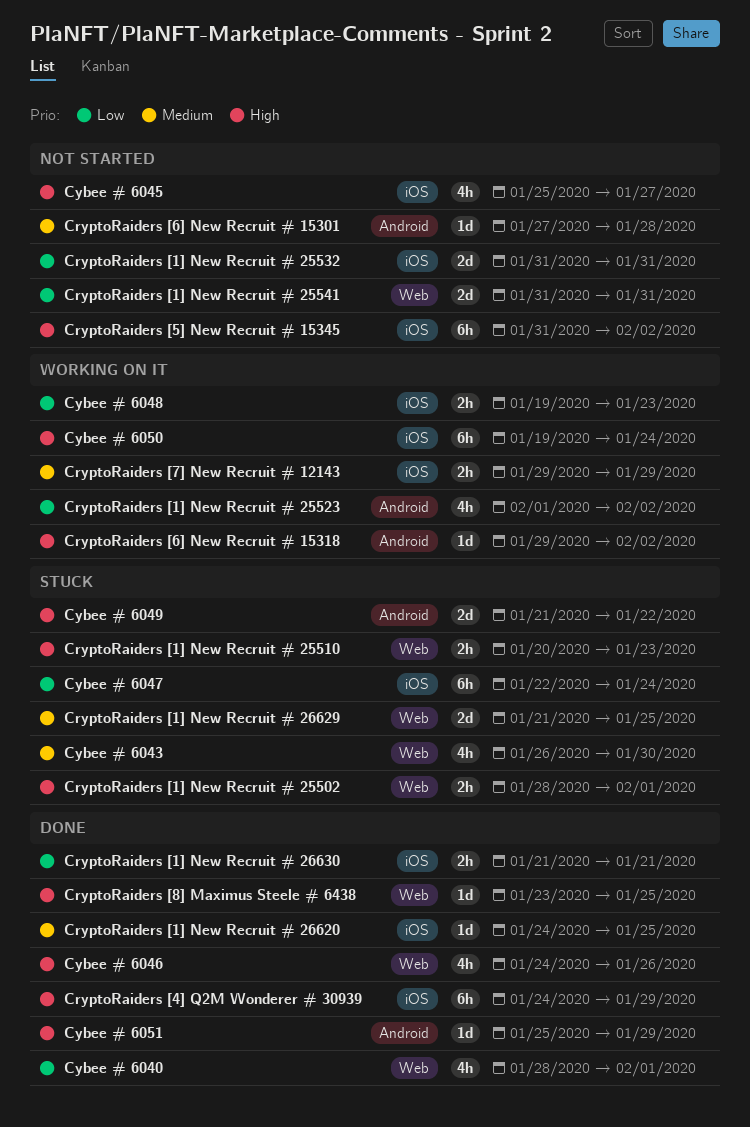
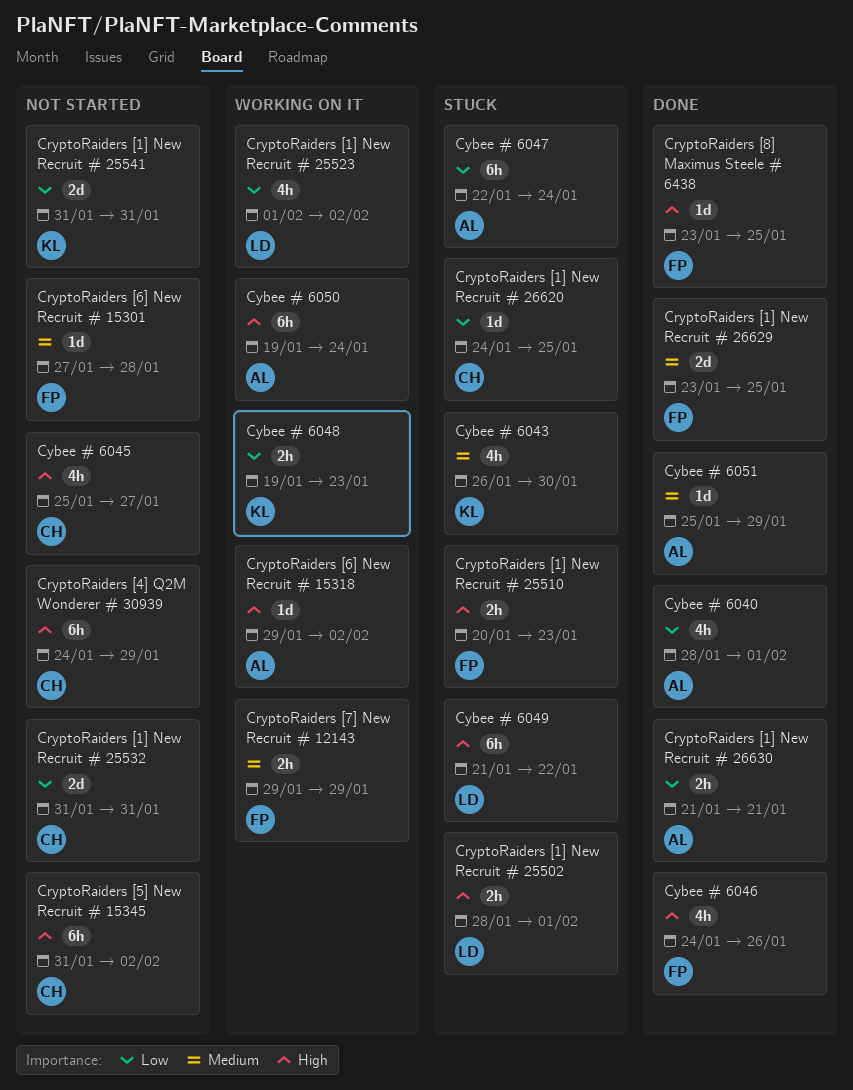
CryptoRaiders [1] New Recruit # 26620, status: Done -> Stuck
CryptoRaiders [1] New Recruit # 26620, priority: Medium -> Low
CryptoRaiders [1] New Recruit # 26629, status: Stuck -> Done
CryptoRaiders [1] New Recruit # 26629, start: Jan 21 -> Jan 23
CryptoRaiders [4] Q2M Wonderer # 30939, status: Done -> Not started
Cybee # 6049, estimate: 2d -> 6h
Cybee # 6051, priority: High -> Medium

